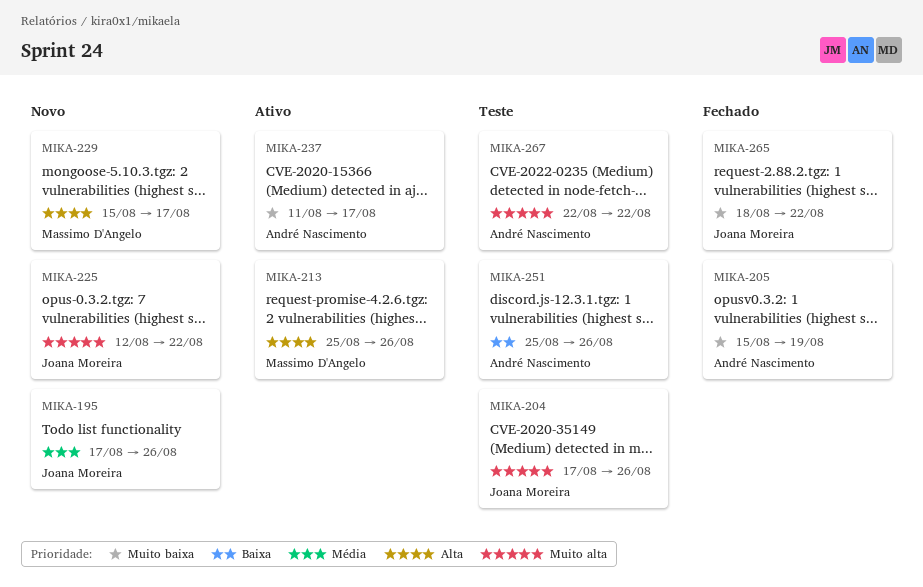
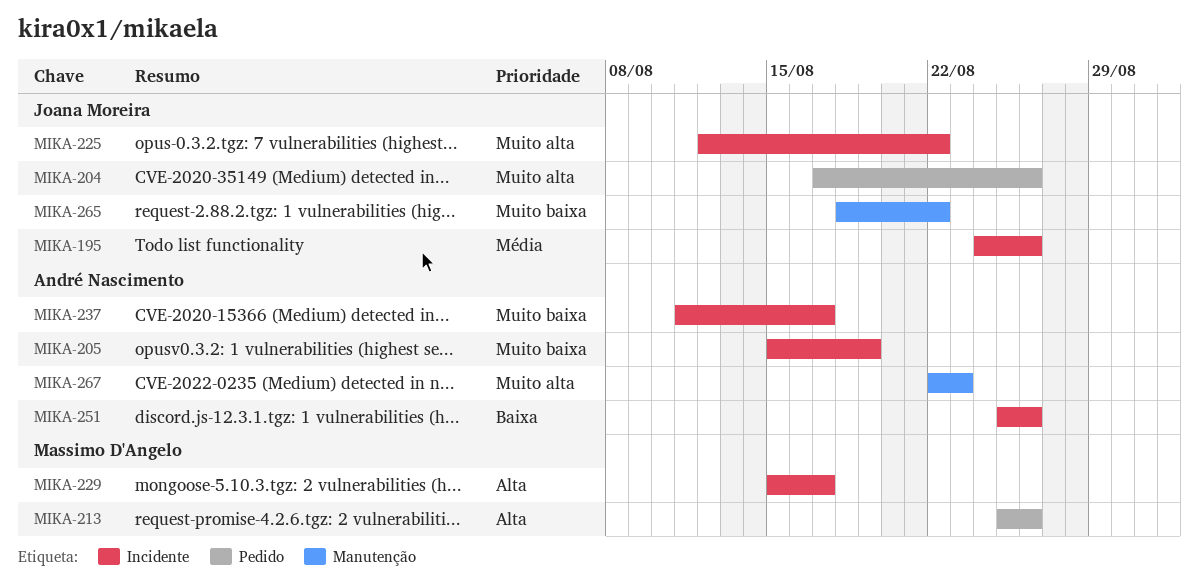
MIKA-195, start: Aug 17 -> Aug 24
MIKA-267, due: Aug 22 -> Aug 23

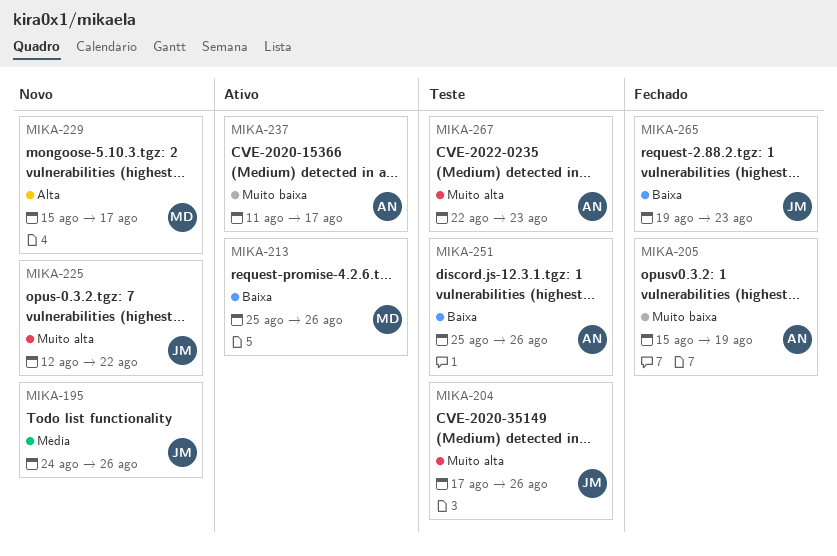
MIKA-213, priority: Alta -> Baixa
MIKA-265, priority: Muito baixa -> Baixa
MIKA-265, start: Aug 18 -> Aug 19
MIKA-265, due: Aug 22 -> Aug 23

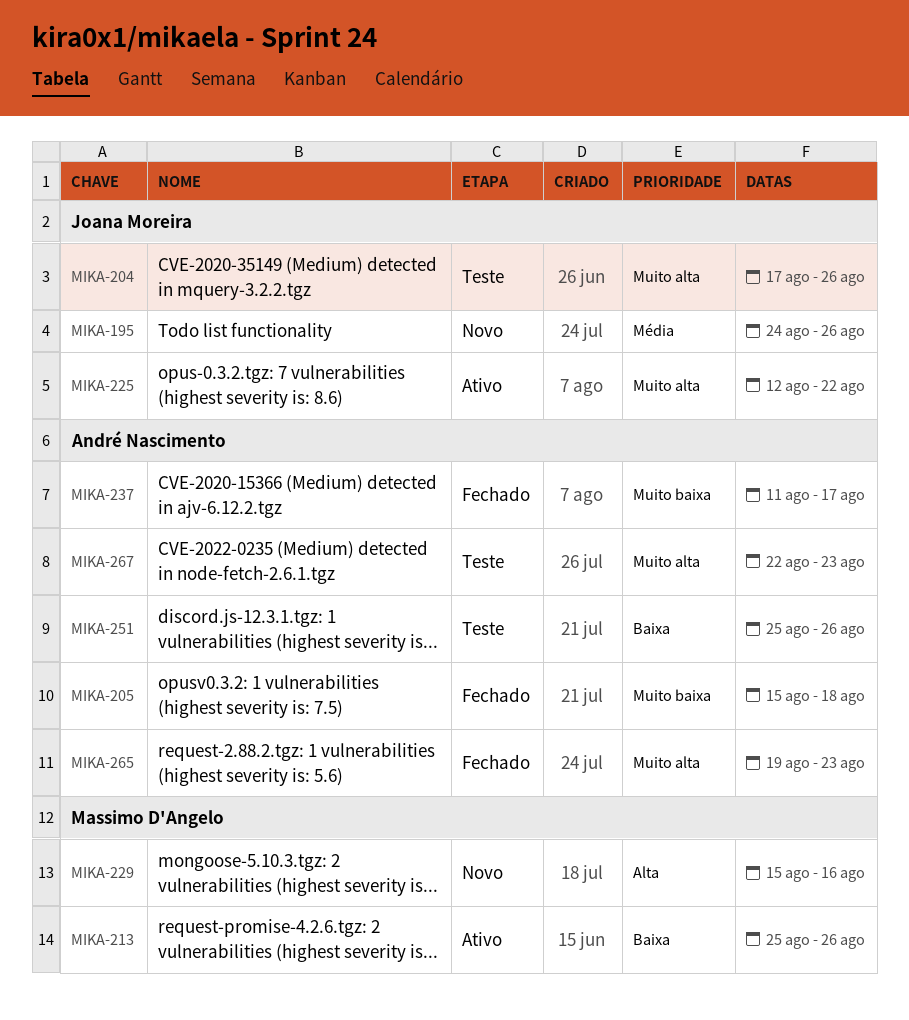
MIKA-205, due: Aug 19 -> Aug 18
MIKA-225, status: Novo -> Ativo
MIKA-229, due: Aug 17 -> Aug 16
MIKA-237, status: Ativo -> Fechado
MIKA-265, owner: Joana Moreira -> André Nascimento
MIKA-265, priority: Baixa -> Muito alta

